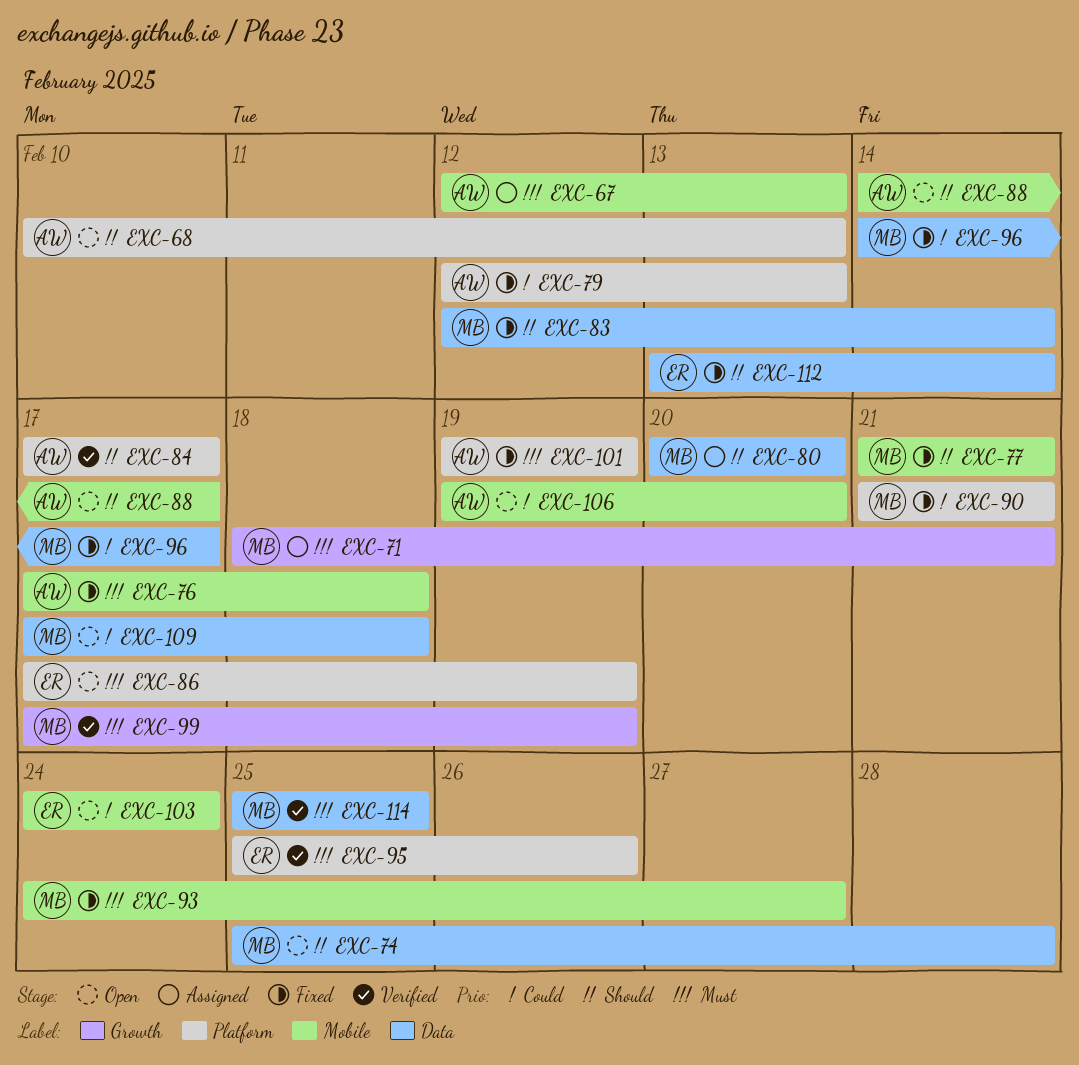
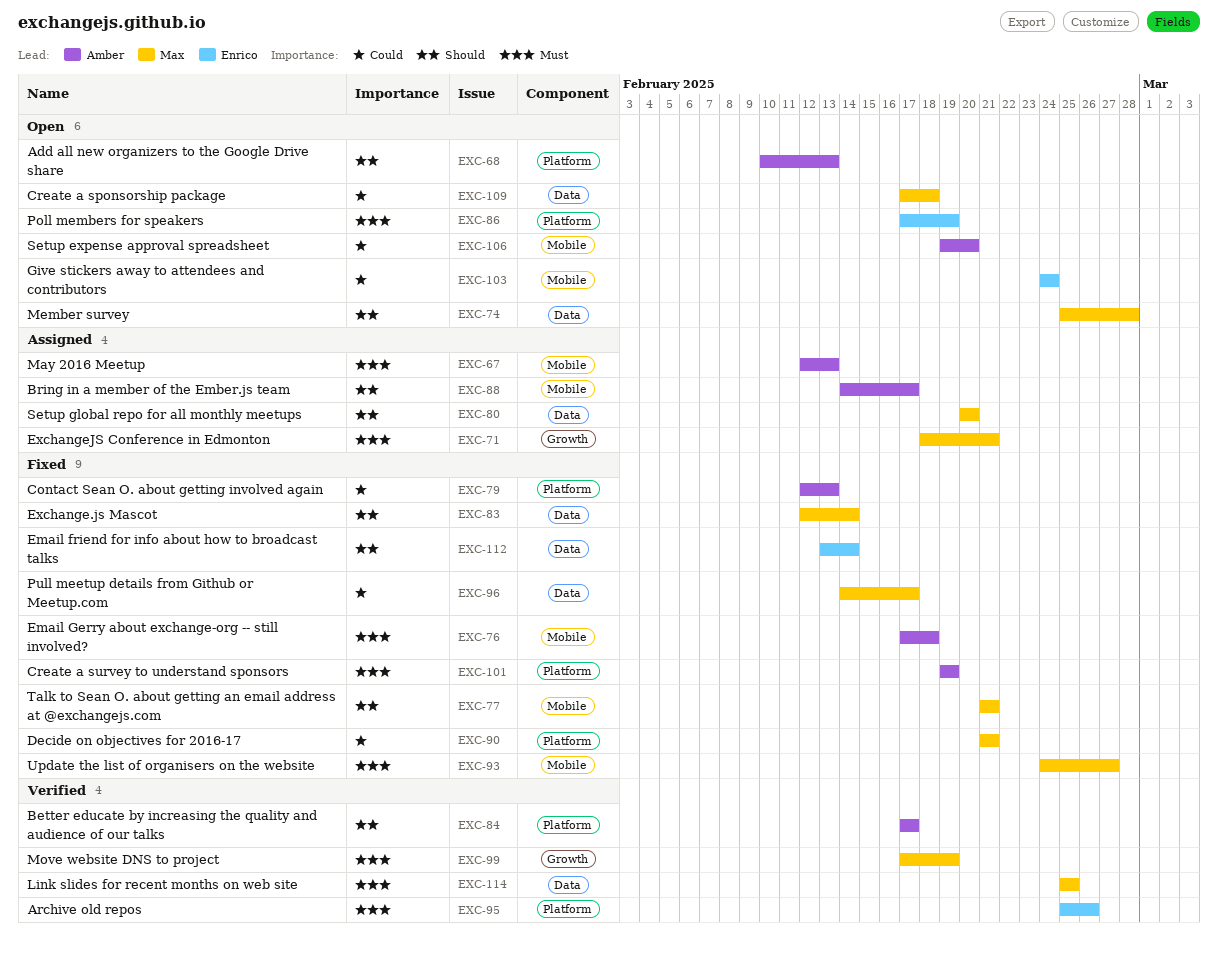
EXC-88, status: Open -> Assigned

